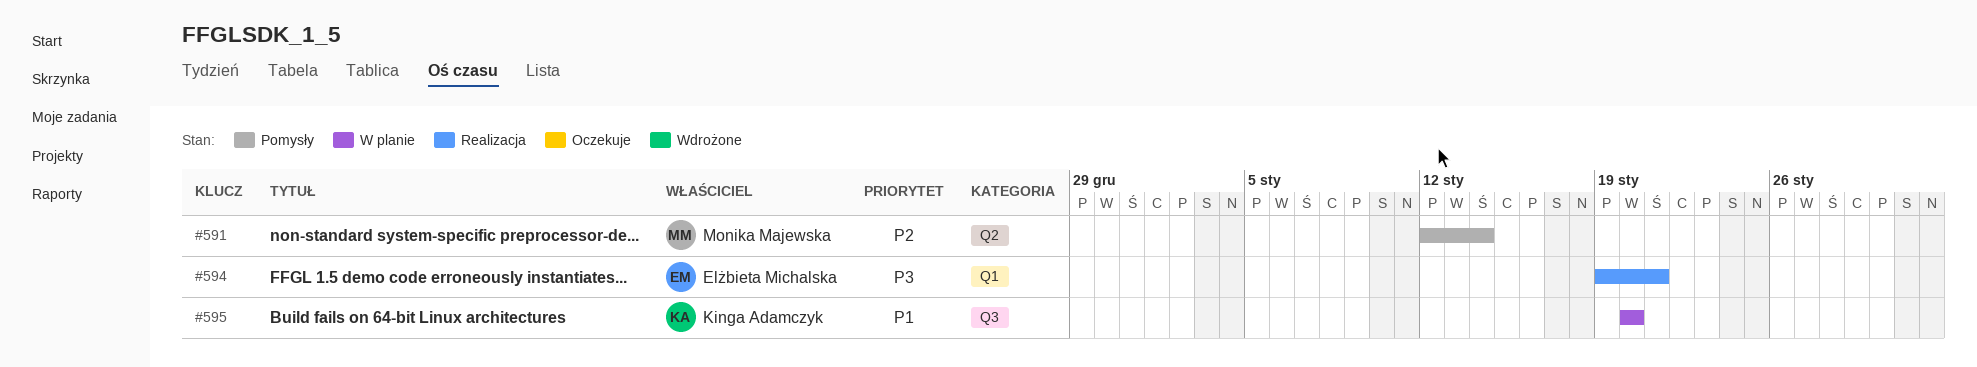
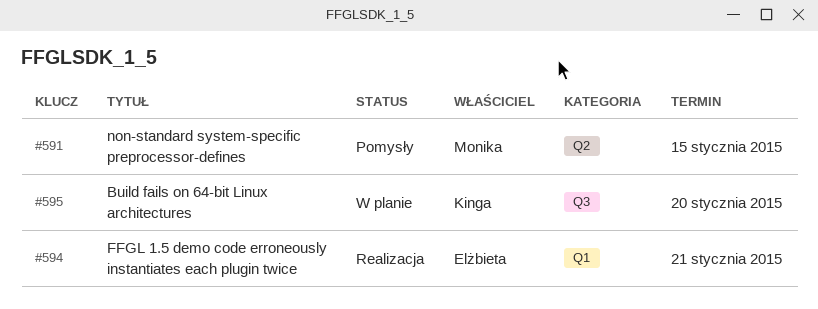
#591, due: Jan 14 -> Jan 15

